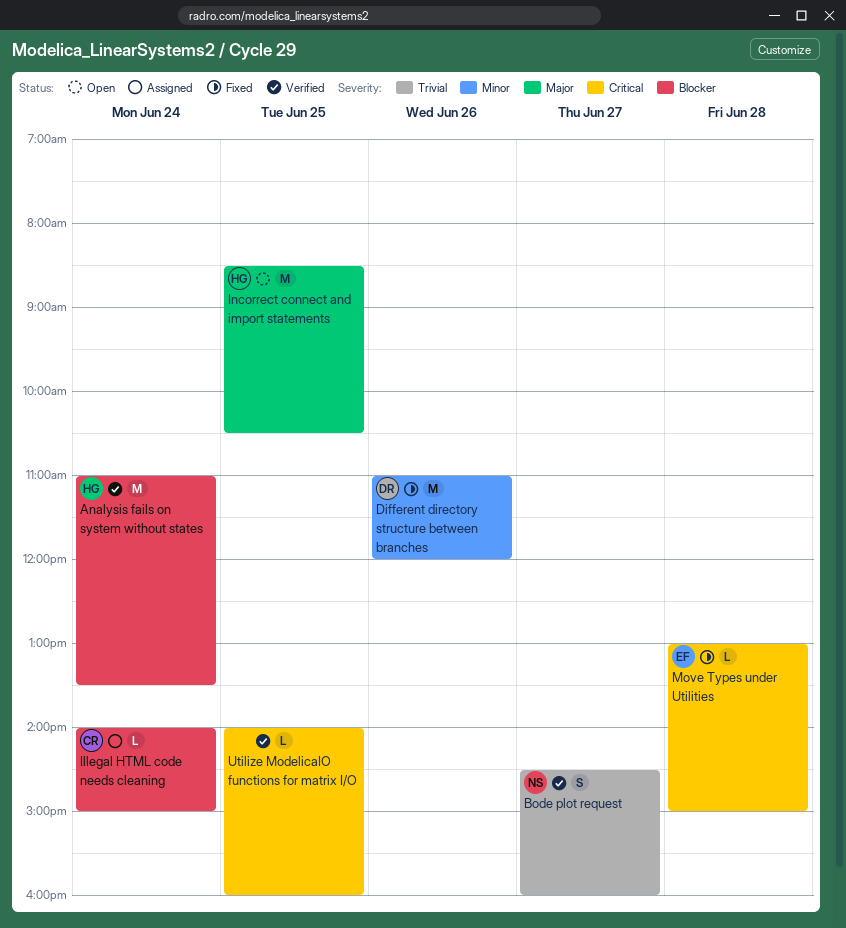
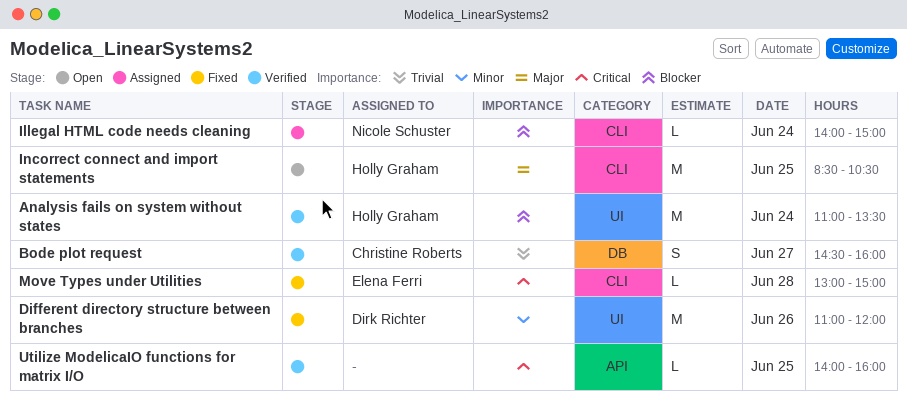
Bode plot request, owner: Nicole Schuster -> Christine Roberts
Illegal HTML code needs cleaning, owner: Christine Roberts -> Nicole Schuster

